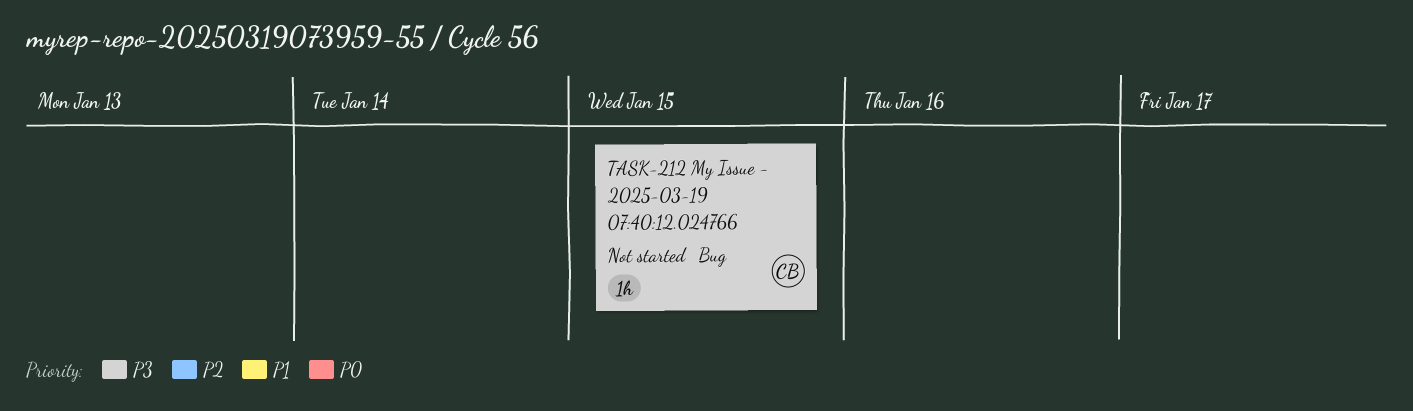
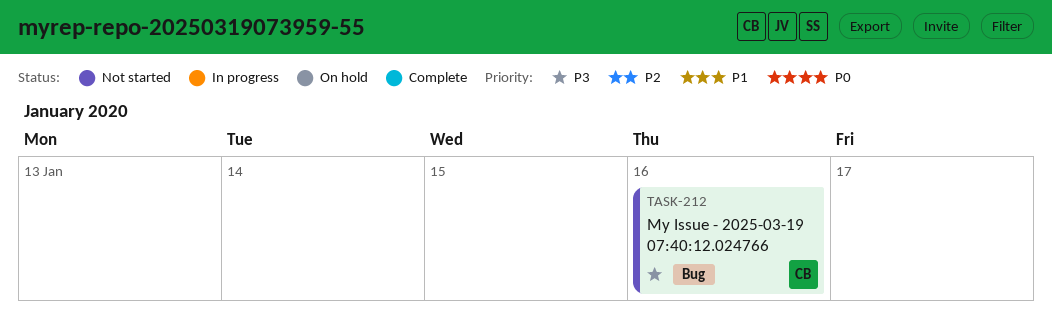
TASK-212, due: Jan 15 -> Jan 16

